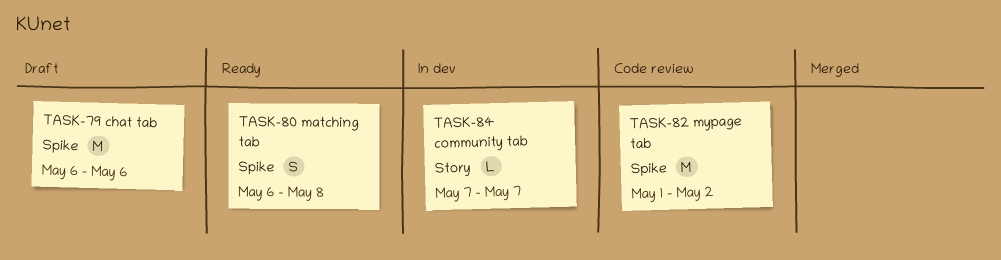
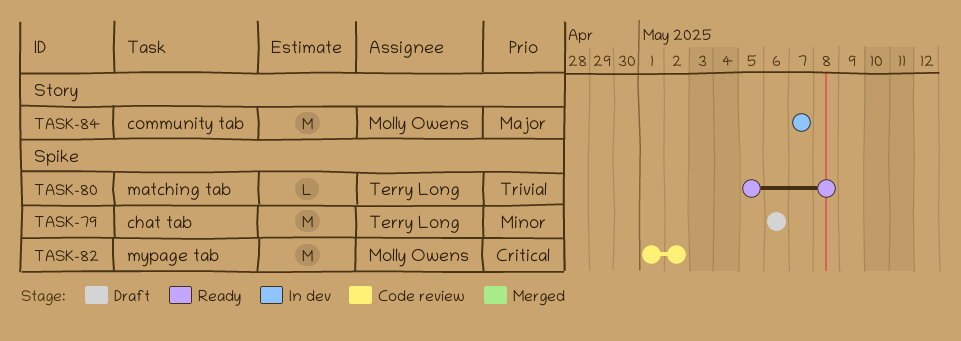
TASK-80, estimate: S -> L
TASK-80, start: May 6 -> May 5
TASK-84, estimate: L -> M

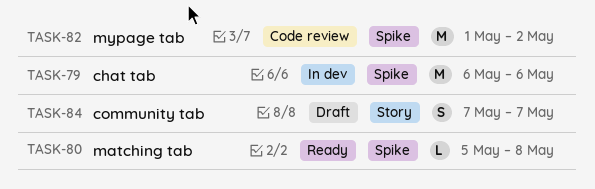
TASK-79, status: Draft -> In dev
TASK-84, status: In dev -> Draft
TASK-84, estimate: M -> S

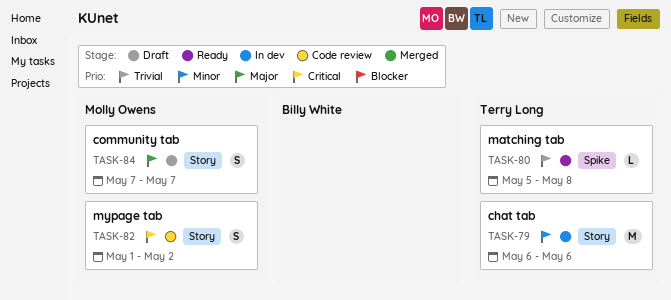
TASK-79, label: Spike -> Story
TASK-82, label: Spike -> Story
TASK-82, estimate: M -> S

